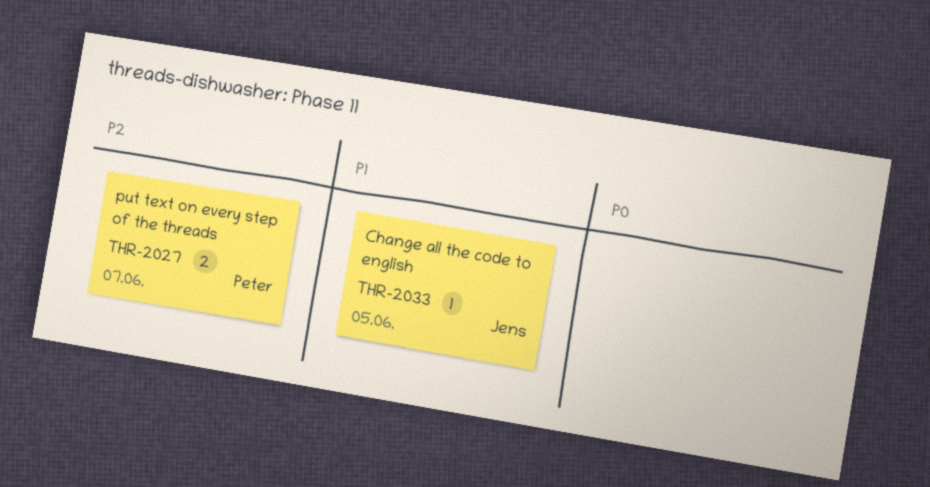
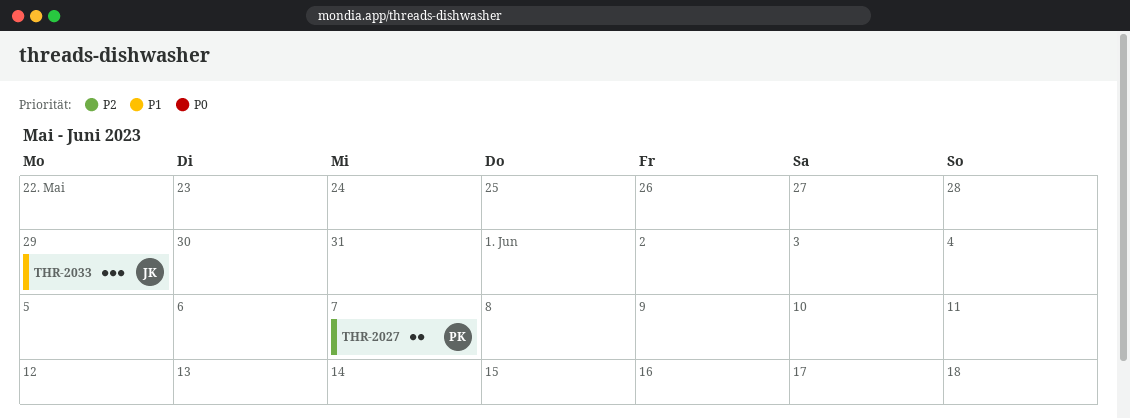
THR-2033, estimate: 1 -> 3
THR-2033, due: Jun 5 -> May 29

